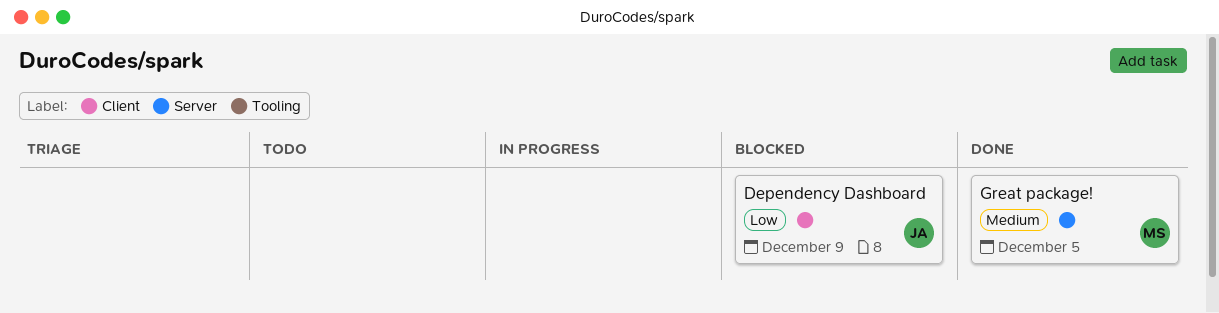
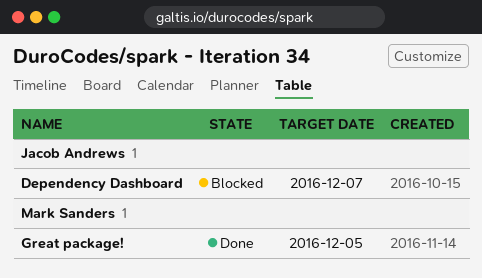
Dependency Dashboard, due: Dec 9 -> Dec 7

